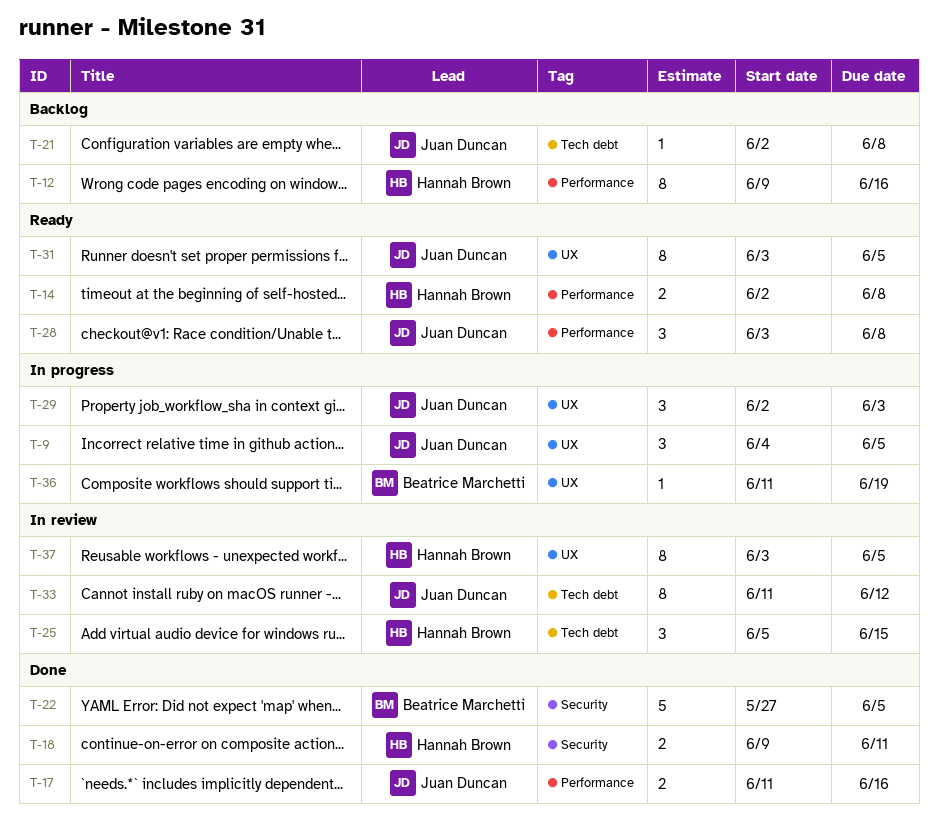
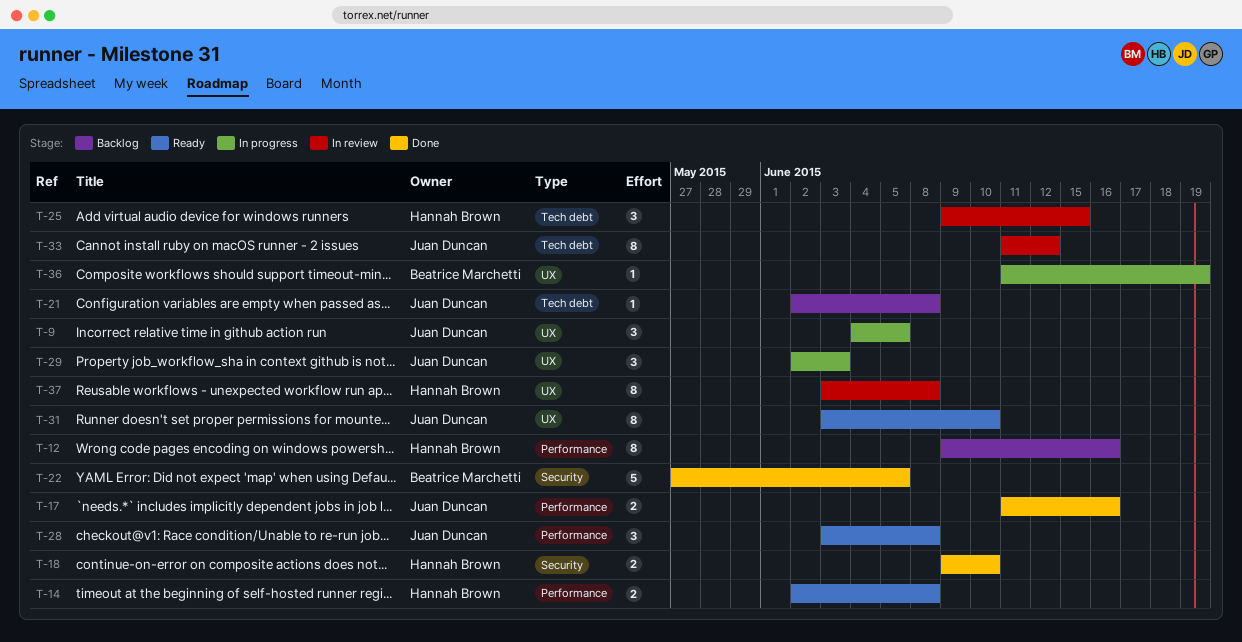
T-18, due: Jun 11 -> Jun 10
T-25, start: Jun 5 -> Jun 9
T-31, due: Jun 5 -> Jun 10
T-37, due: Jun 5 -> Jun 8

